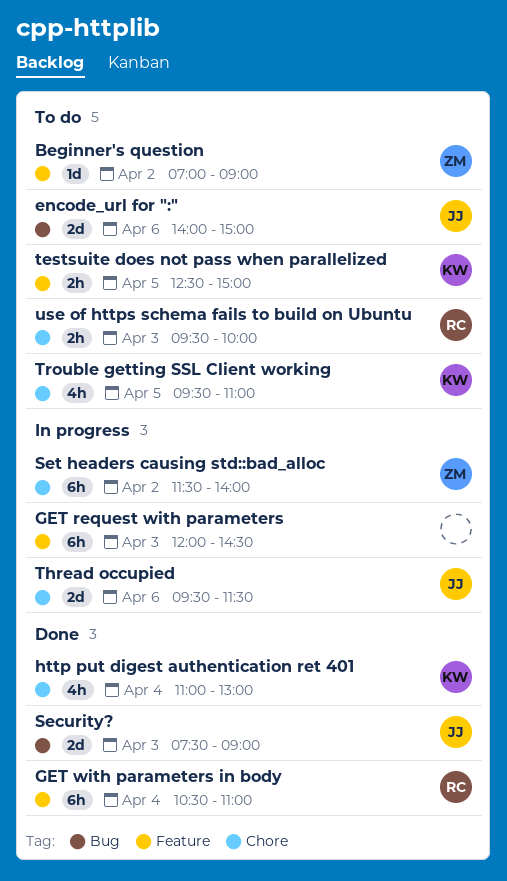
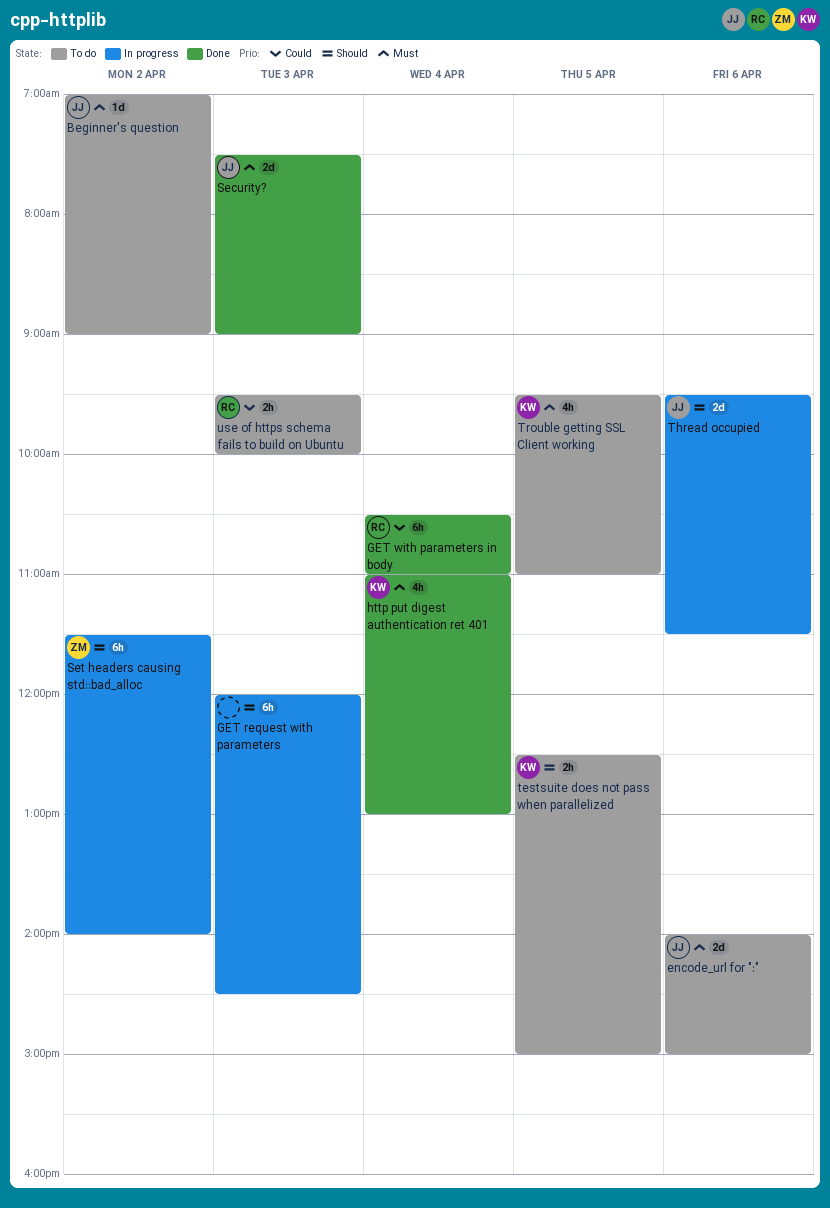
Beginner's question, owner: ZM -> JJ

